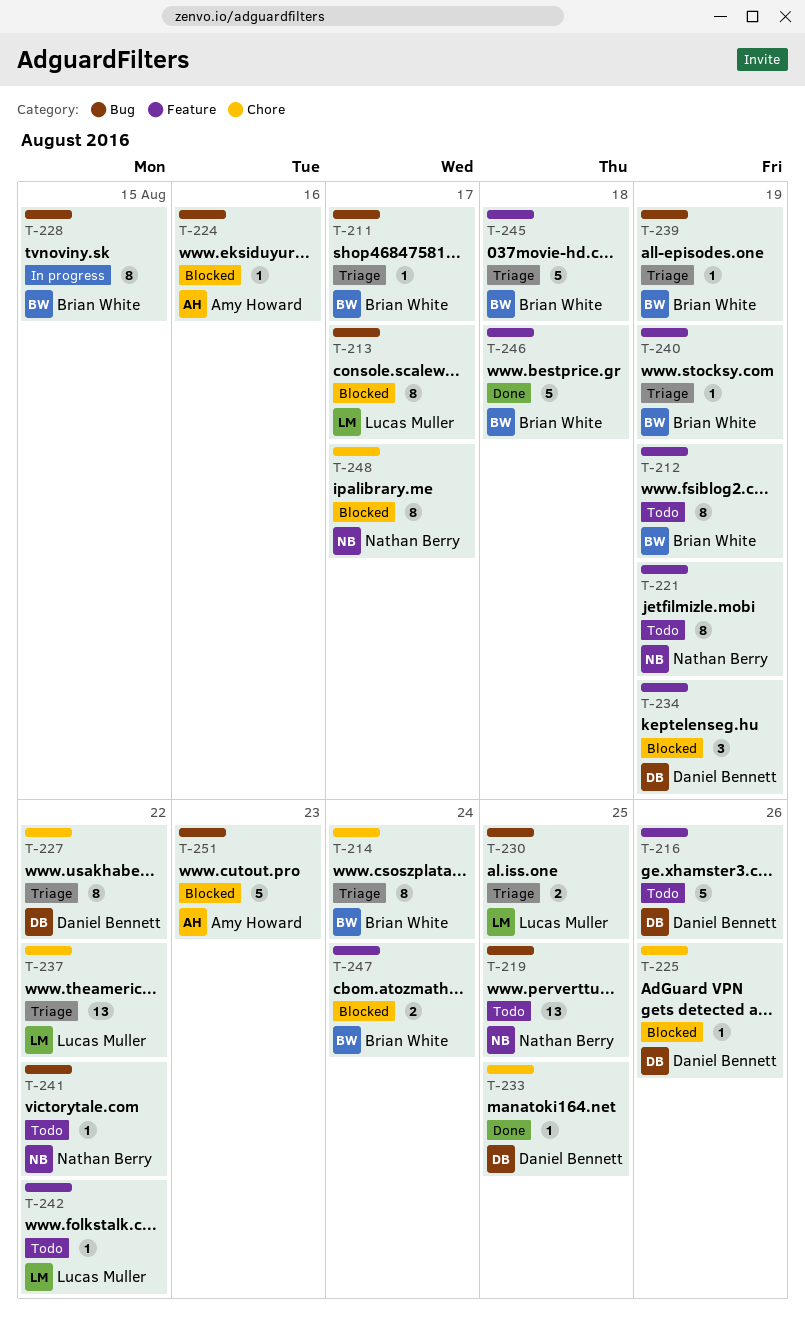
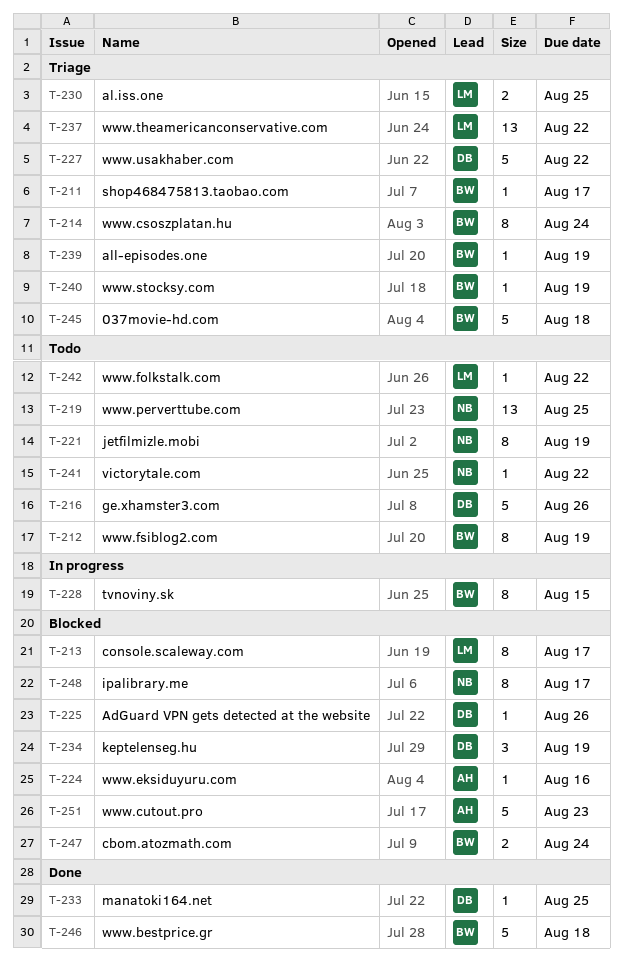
T-227, estimate: 8 -> 5

